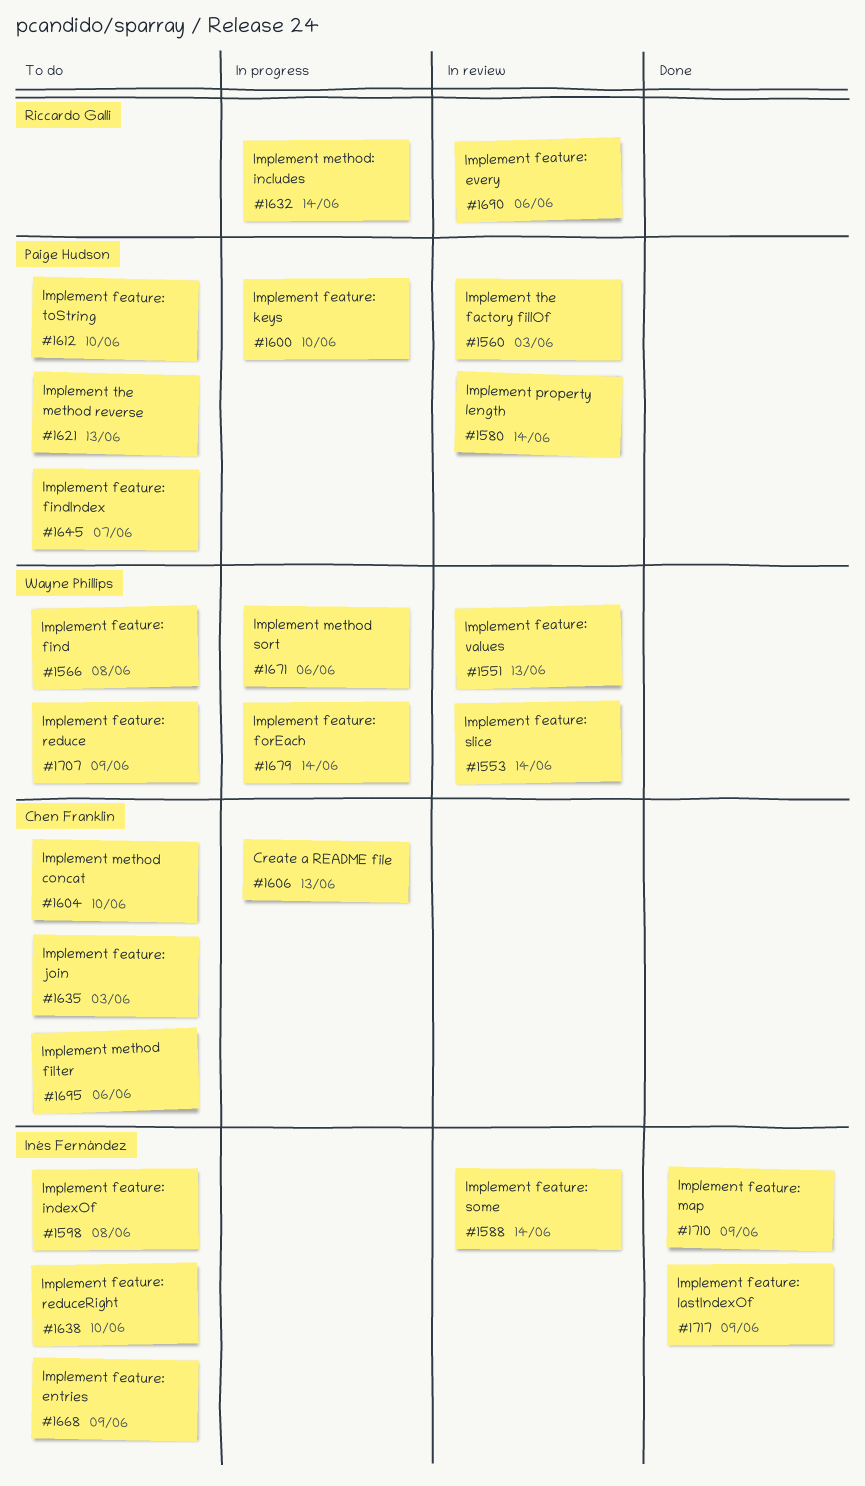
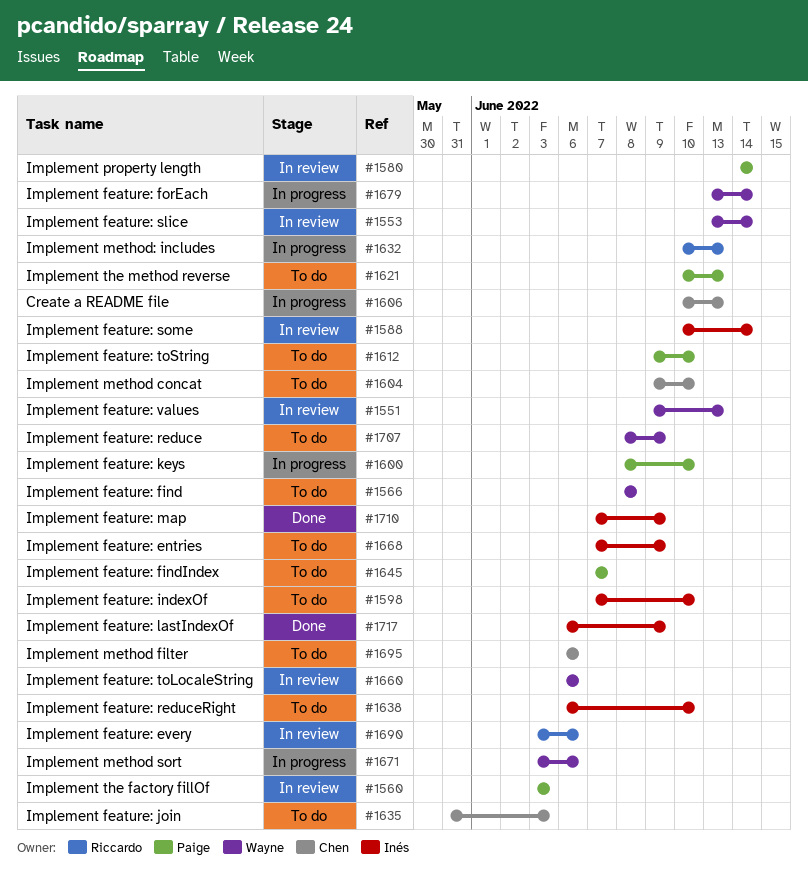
#1598, due: Jun 8 -> Jun 10
#1632, due: Jun 14 -> Jun 13
#1660: none -> present

